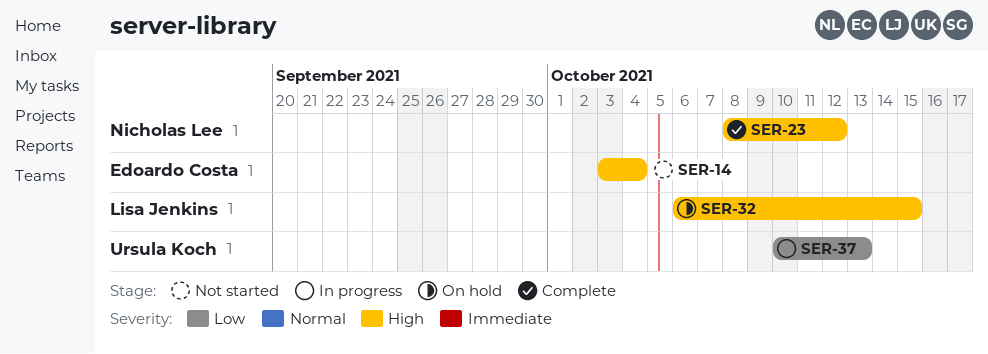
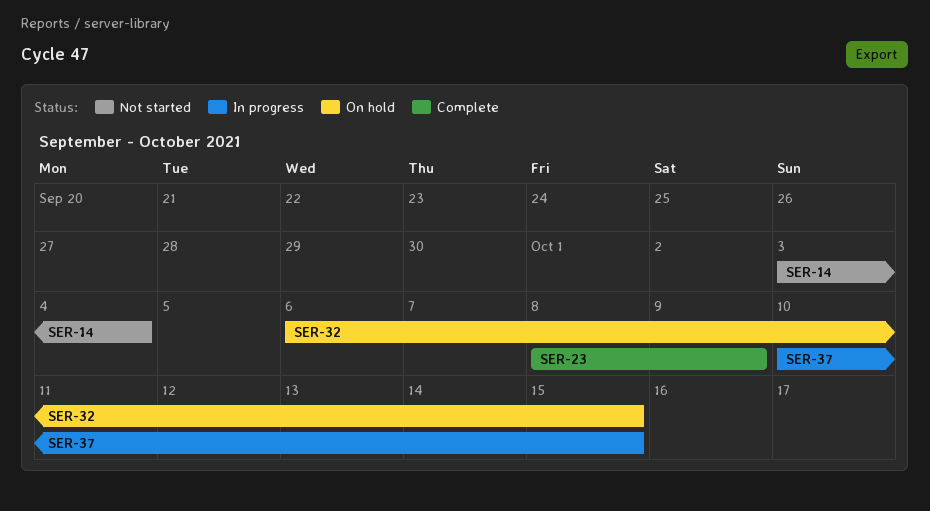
SER-23, due: Oct 12 -> Oct 9
SER-37, due: Oct 13 -> Oct 15

